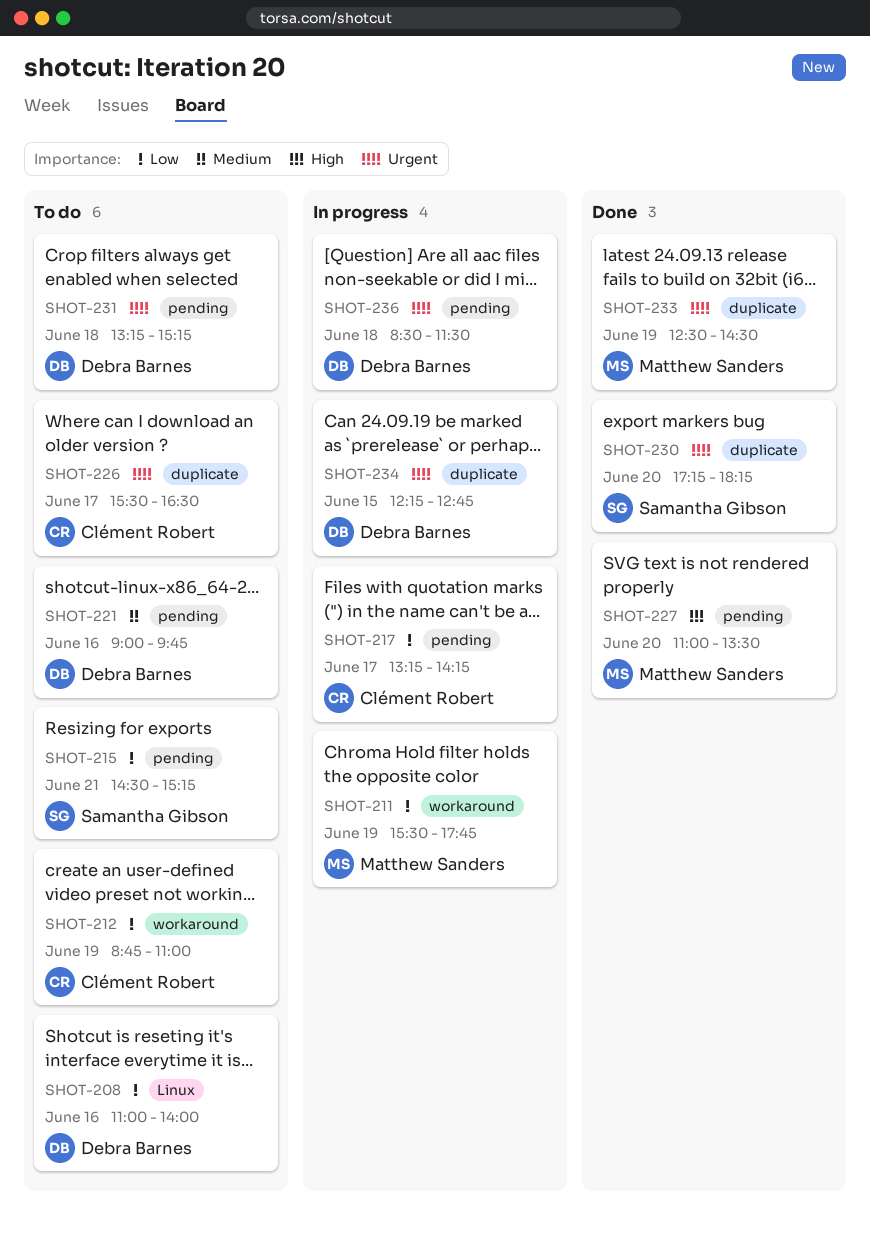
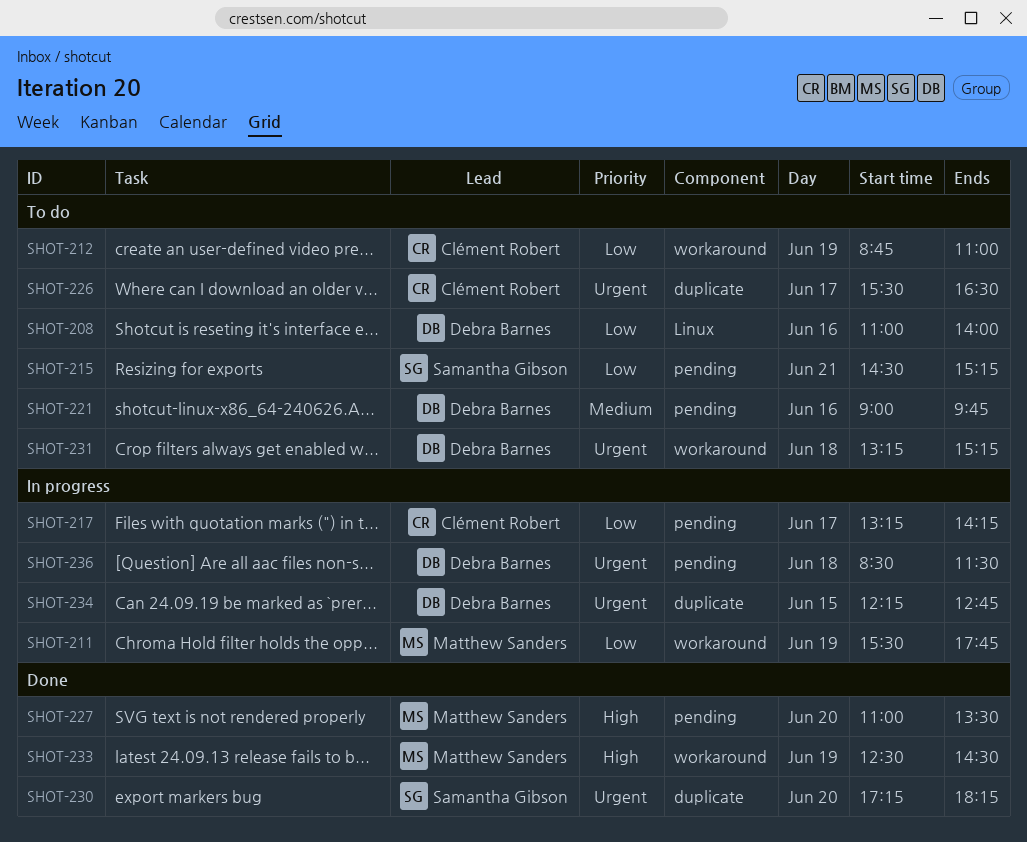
SHOT-231, label: pending -> workaround
SHOT-233, priority: Urgent -> High
SHOT-233, label: duplicate -> workaround

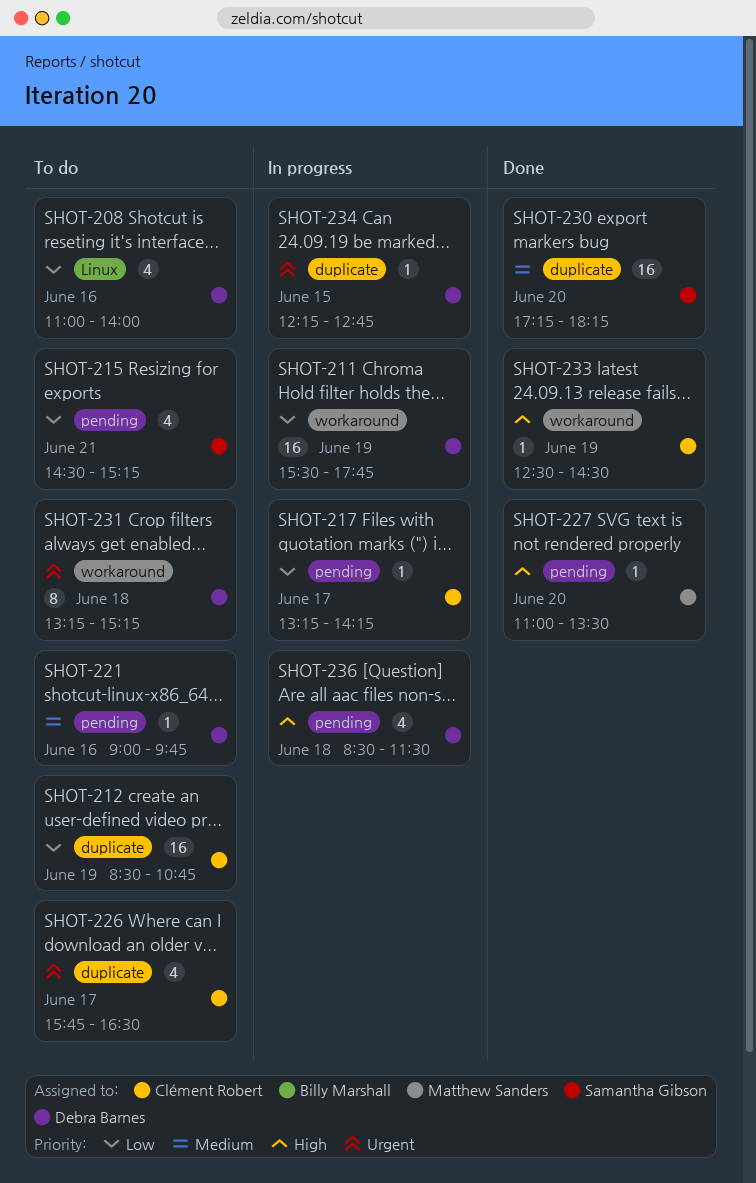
SHOT-211, owner: Matthew Sanders -> Debra Barnes
SHOT-212, label: workaround -> duplicate
SHOT-212, begins: 08:45 -> 08:30
SHOT-212, ends: 11:00 -> 10:45
SHOT-226, begins: 15:30 -> 15:45
SHOT-230, priority: Urgent -> Medium
SHOT-233, owner: Matthew Sanders -> Clément Robert
SHOT-236, priority: Urgent -> High

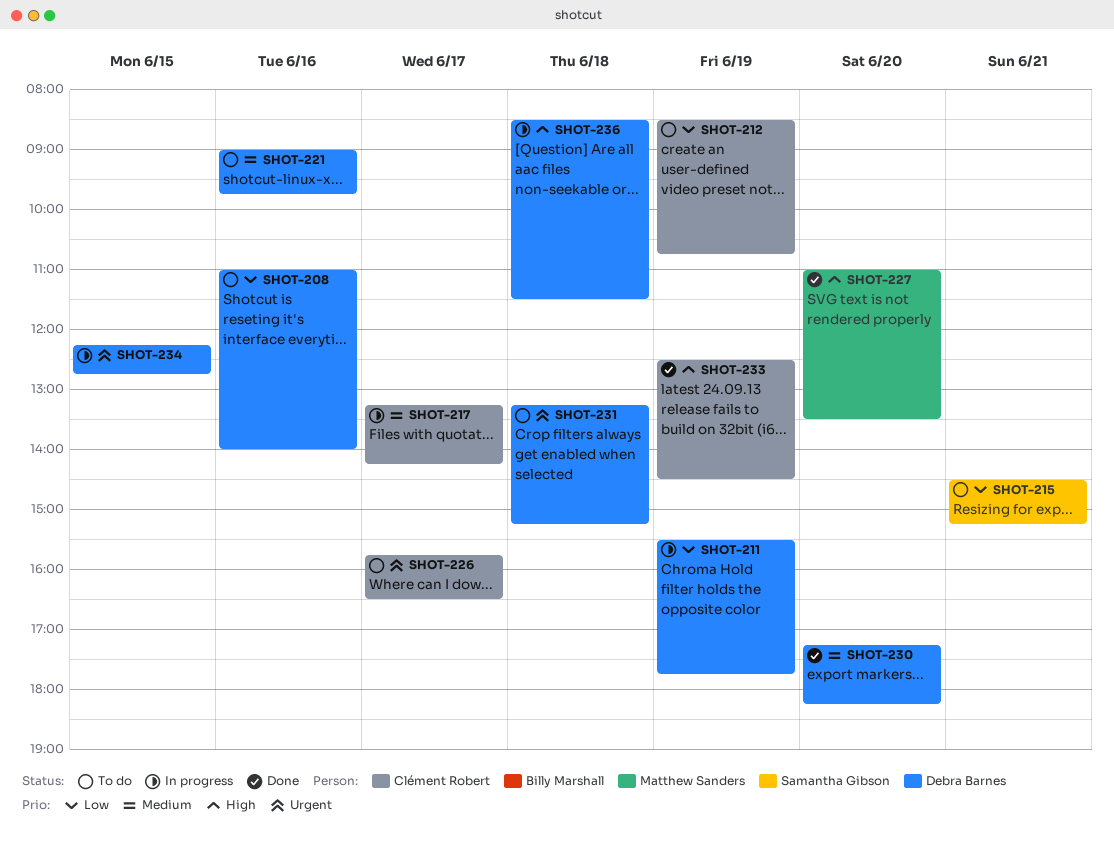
SHOT-217, priority: Low -> Medium
SHOT-230, owner: Samantha Gibson -> Debra Barnes

